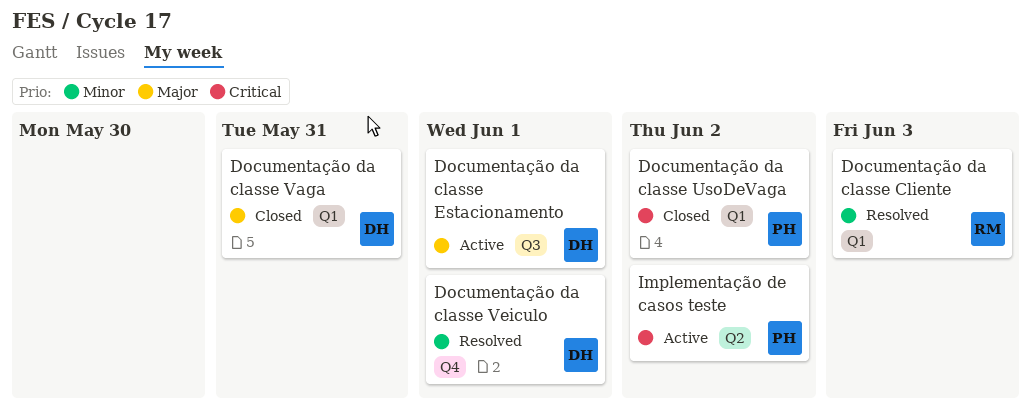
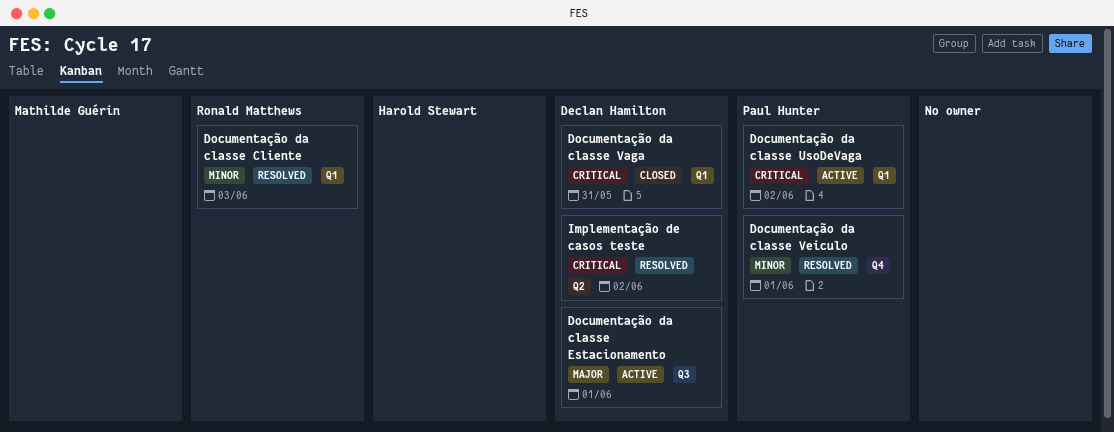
Documentação da classe UsoDeVaga, status: Closed -> Active
Documentação da classe Vaga, priority: Major -> Critical
Documentação da classe Veiculo, owner: Declan Hamilton -> Paul Hunter
Implementação de casos teste, status: Active -> Resolved
Implementação de casos teste, owner: Paul Hunter -> Declan Hamilton

